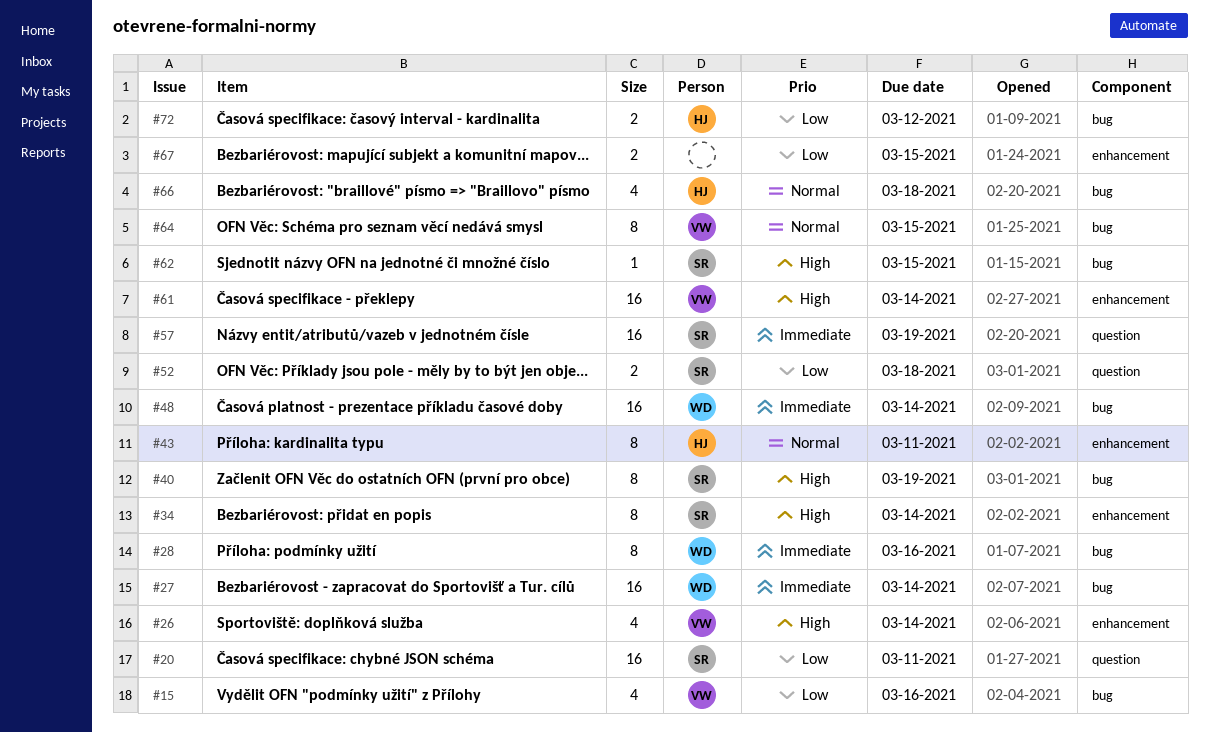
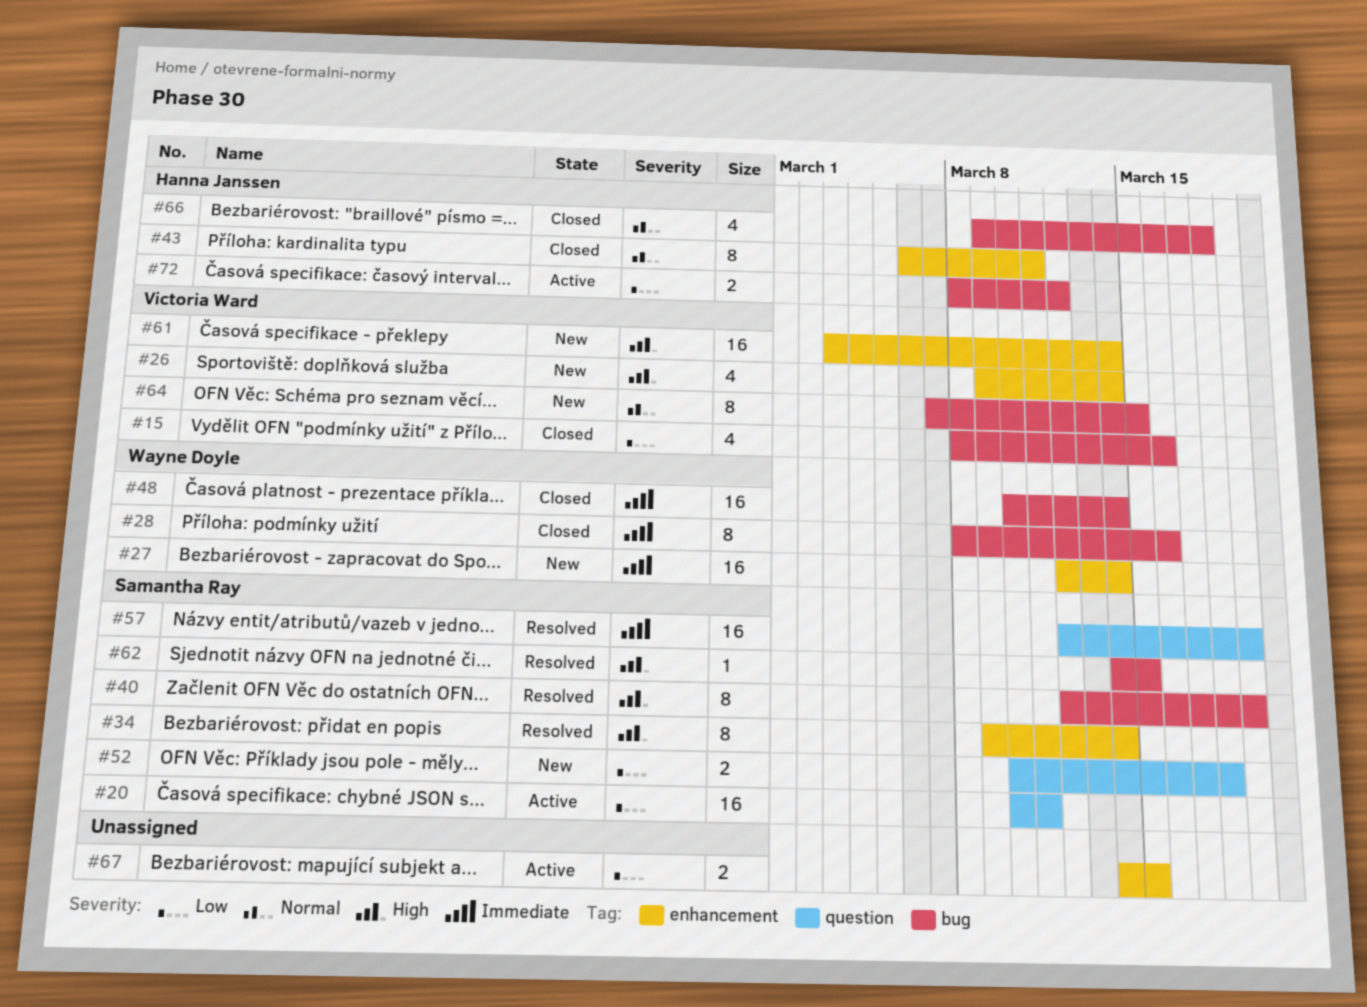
#27, label: bug -> enhancement

